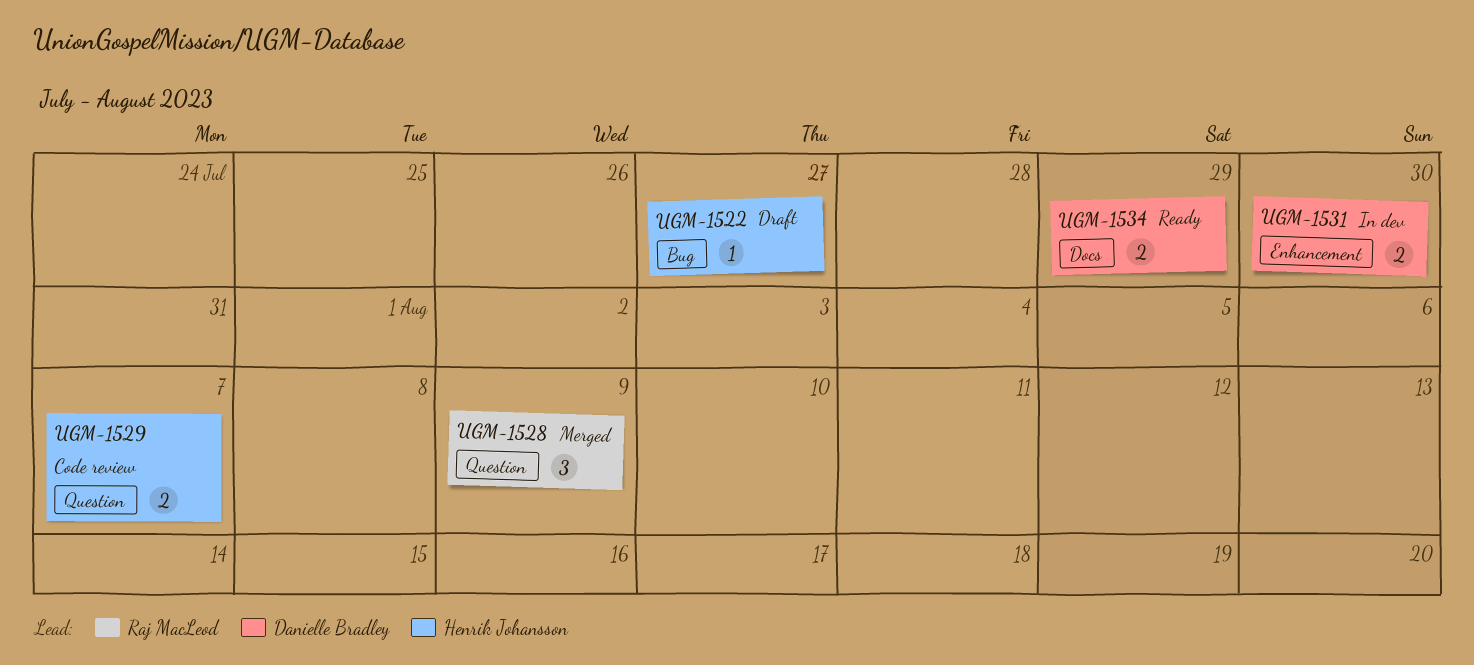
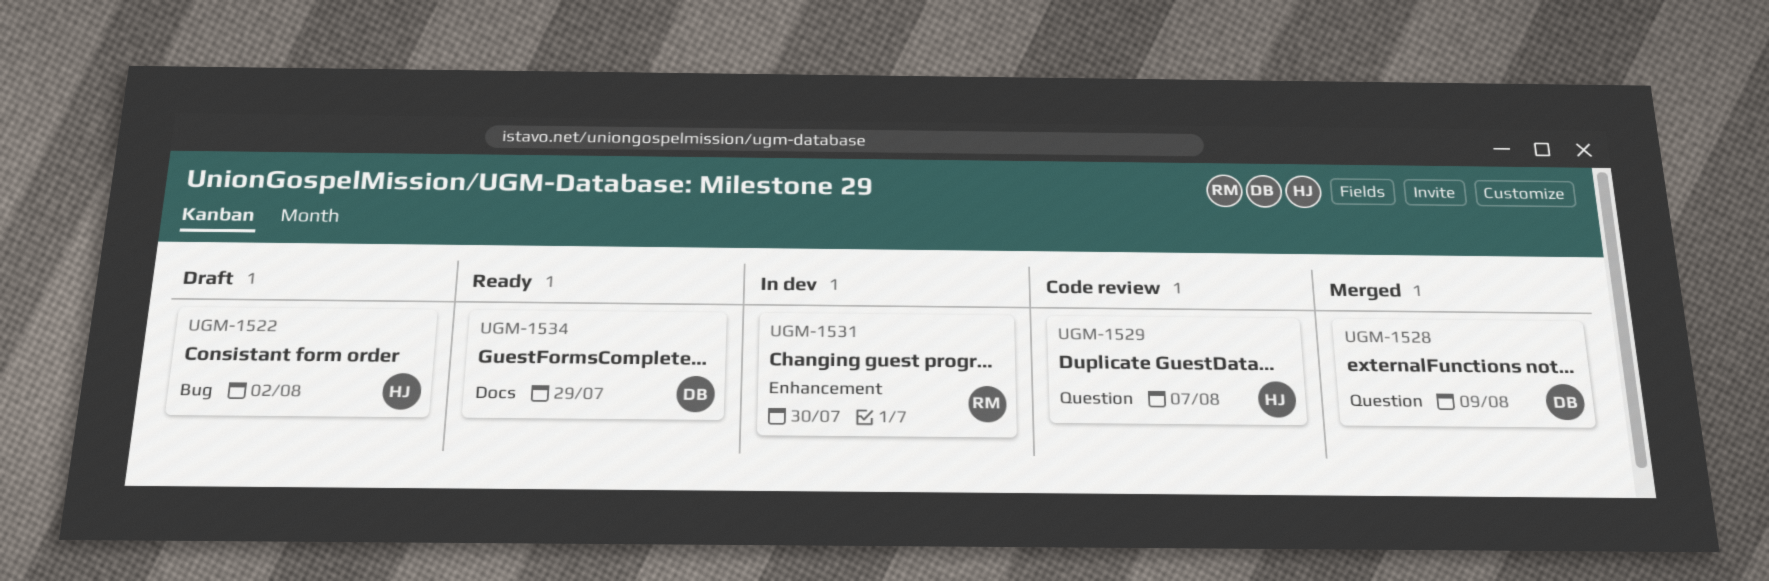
UGM-1522, due: Jul 27 -> Aug 2
UGM-1528, owner: Raj MacLeod -> Danielle Bradley
UGM-1531, owner: Danielle Bradley -> Raj MacLeod

